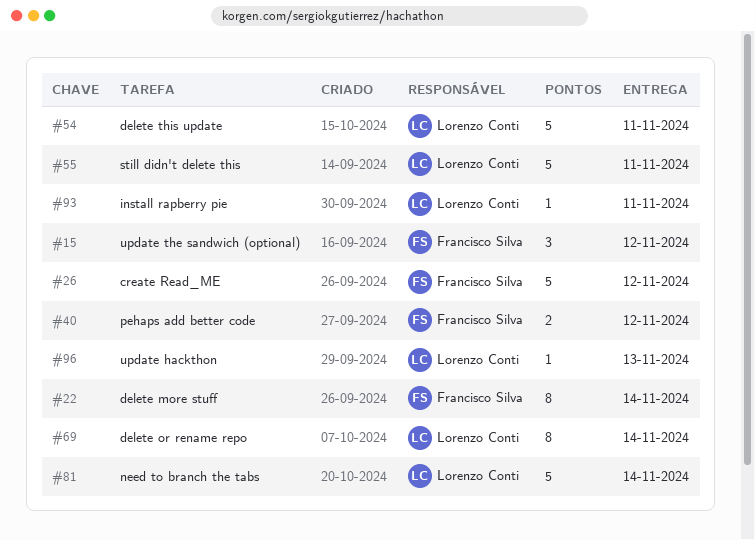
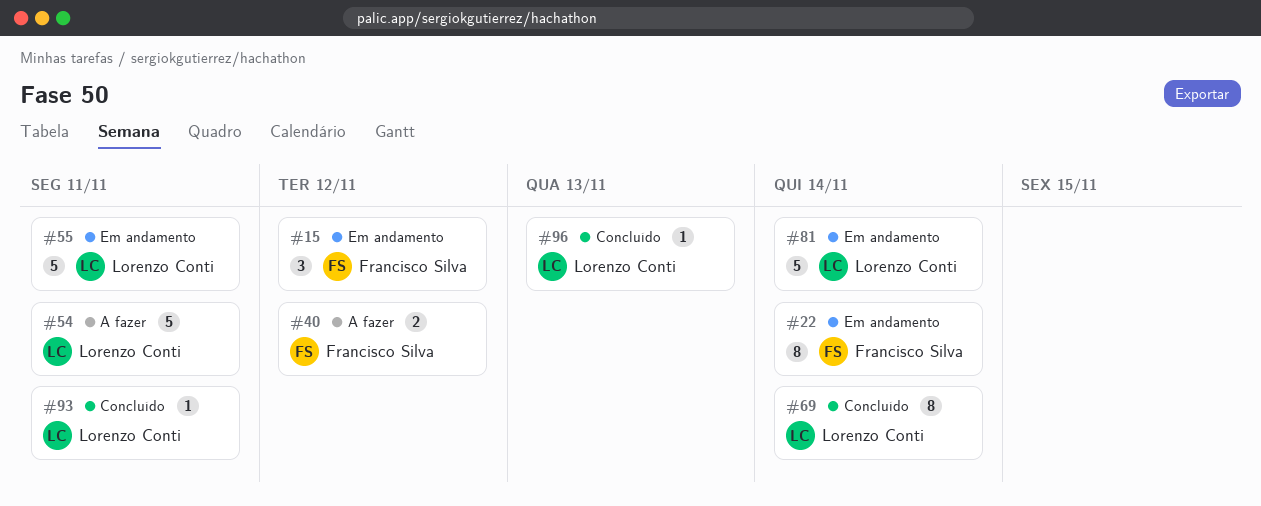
#26: present -> none

